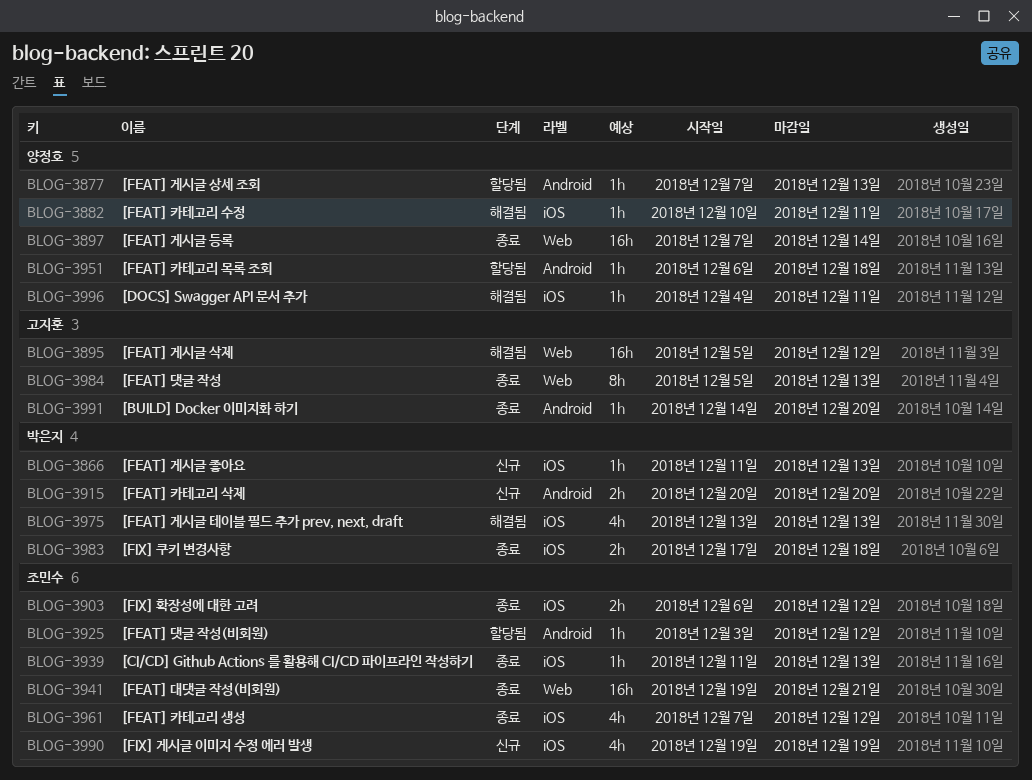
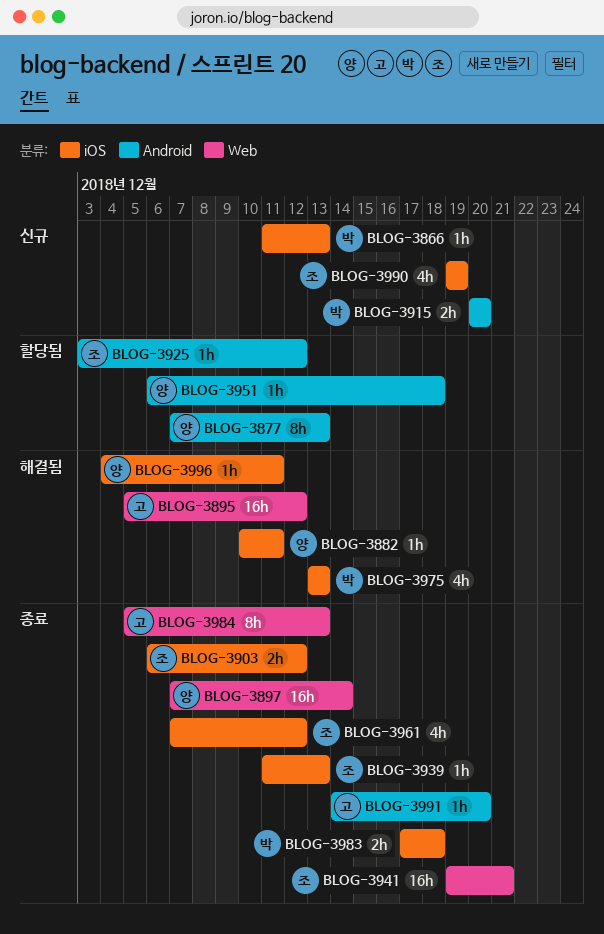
BLOG-3877, estimate: 1h -> 8h

